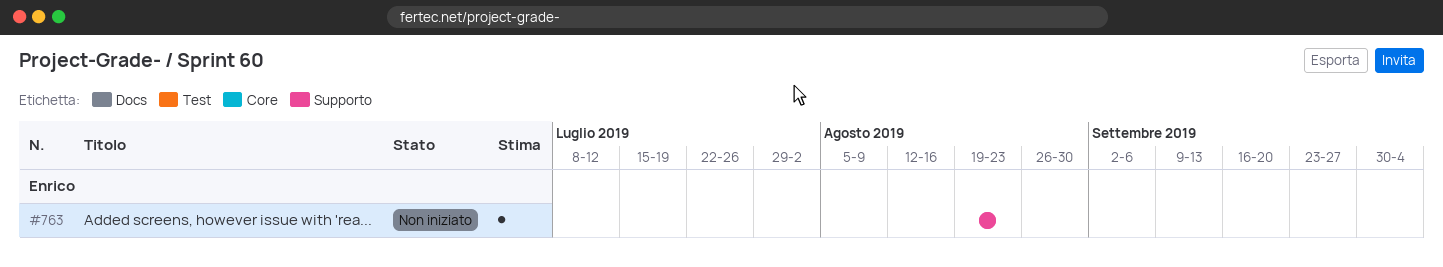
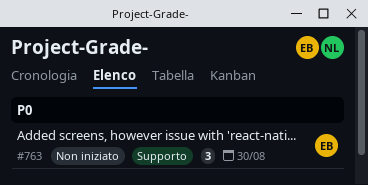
#763, estimate: 1 -> 3
#763, due: Aug 23 -> Aug 30

